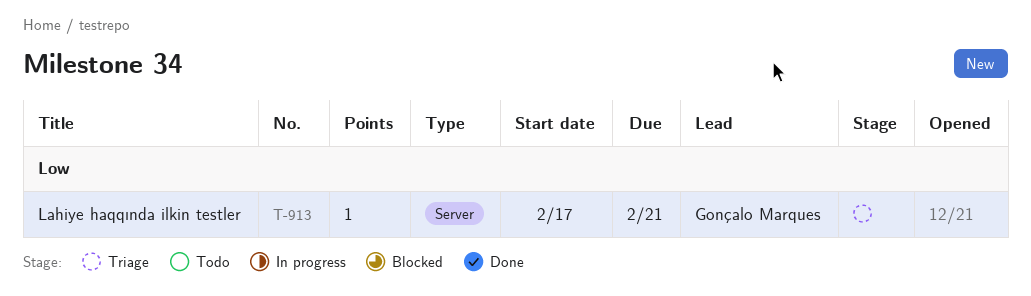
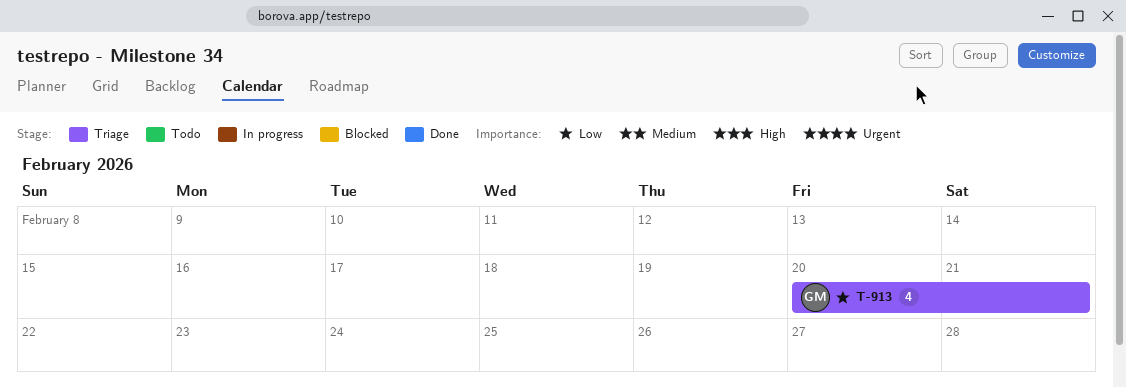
T-913, estimate: 1 -> 4
T-913, start: Feb 17 -> Feb 20

